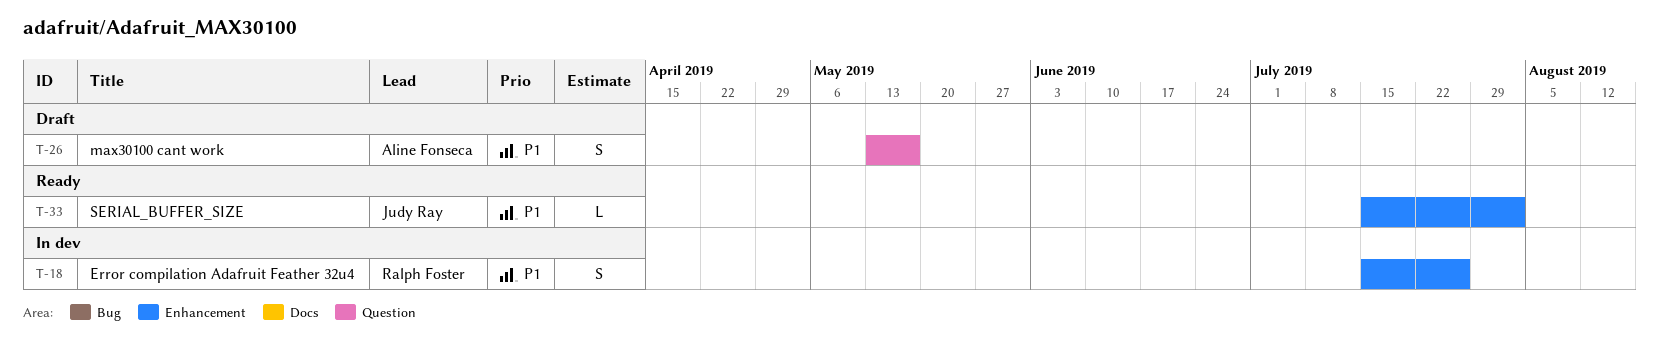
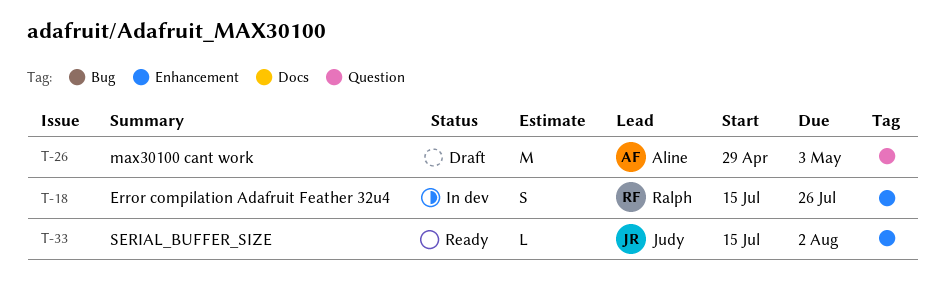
T-26, estimate: S -> M
T-26, start: May 13 -> Apr 29
T-26, due: May 17 -> May 3

